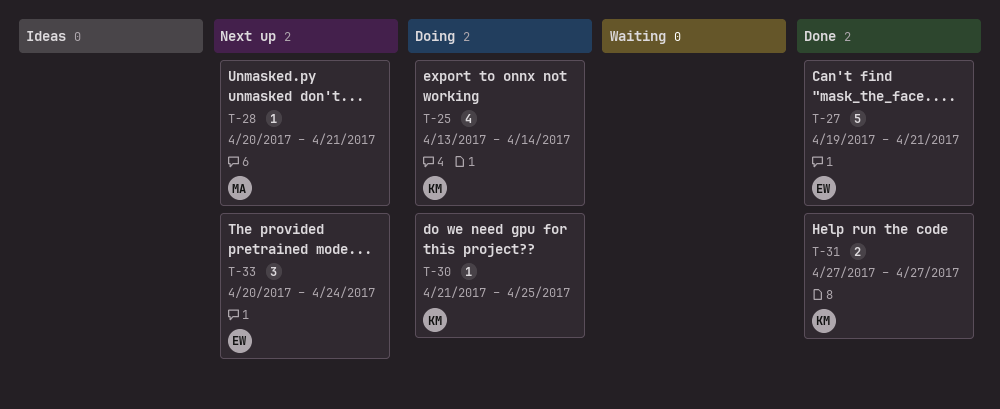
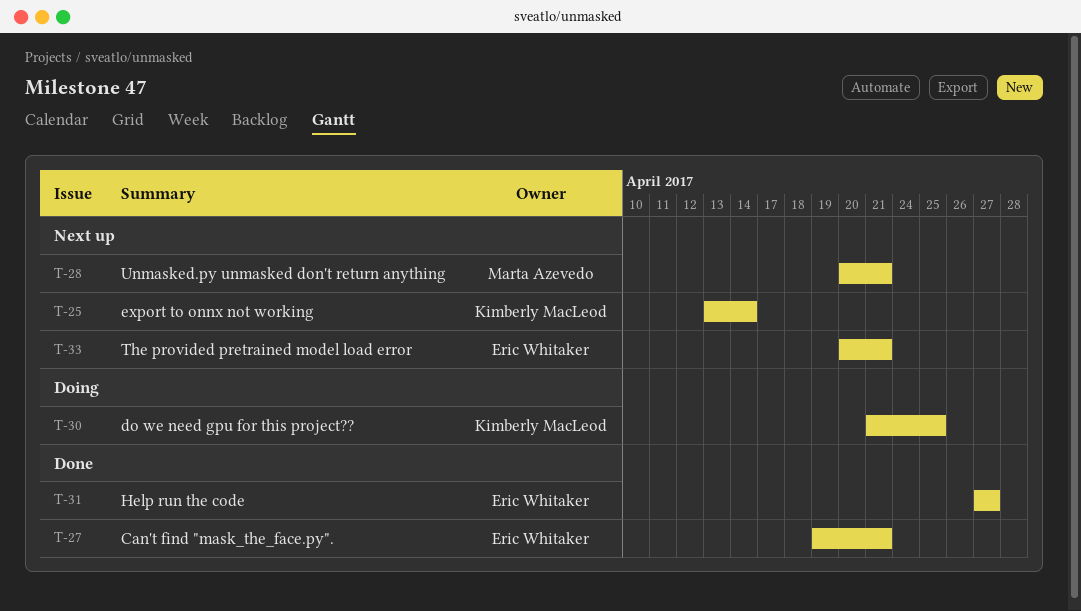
T-25, status: Doing -> Next up
T-31, owner: Kimberly MacLeod -> Eric Whitaker
T-33, due: Apr 24 -> Apr 21

